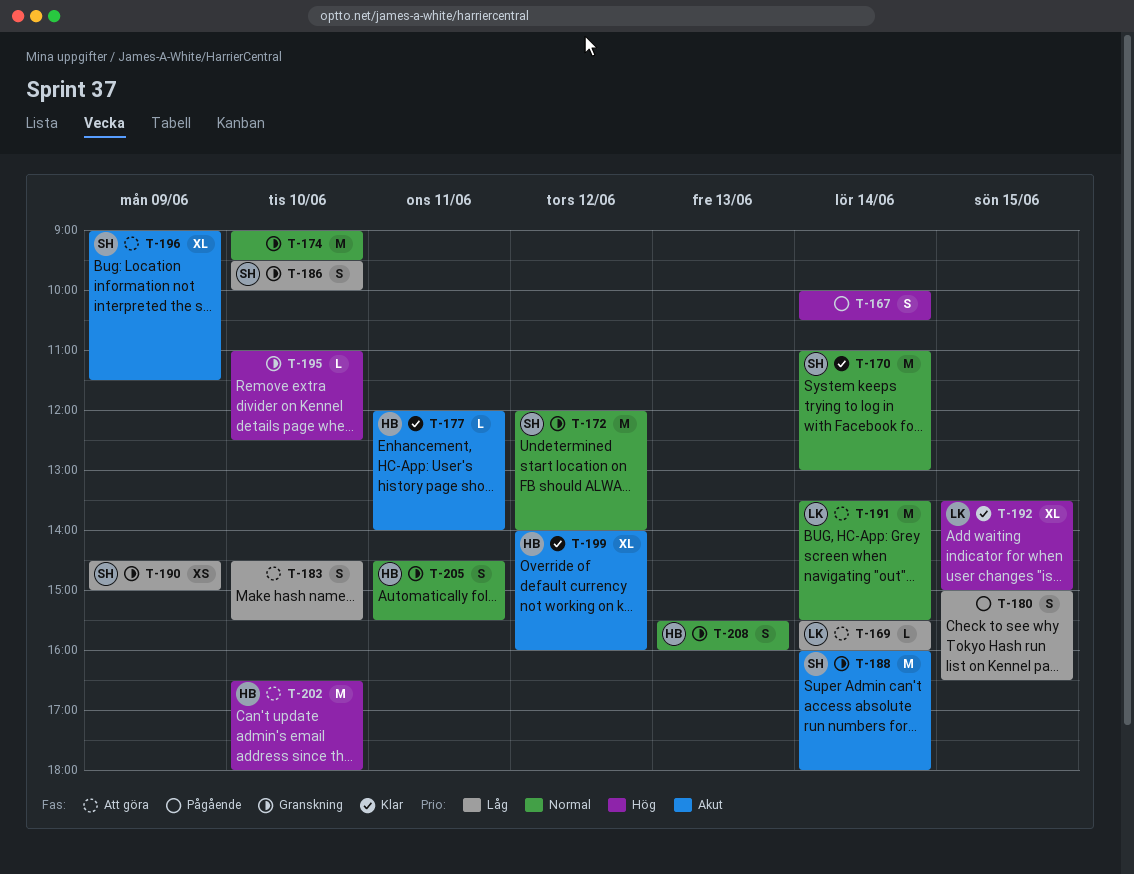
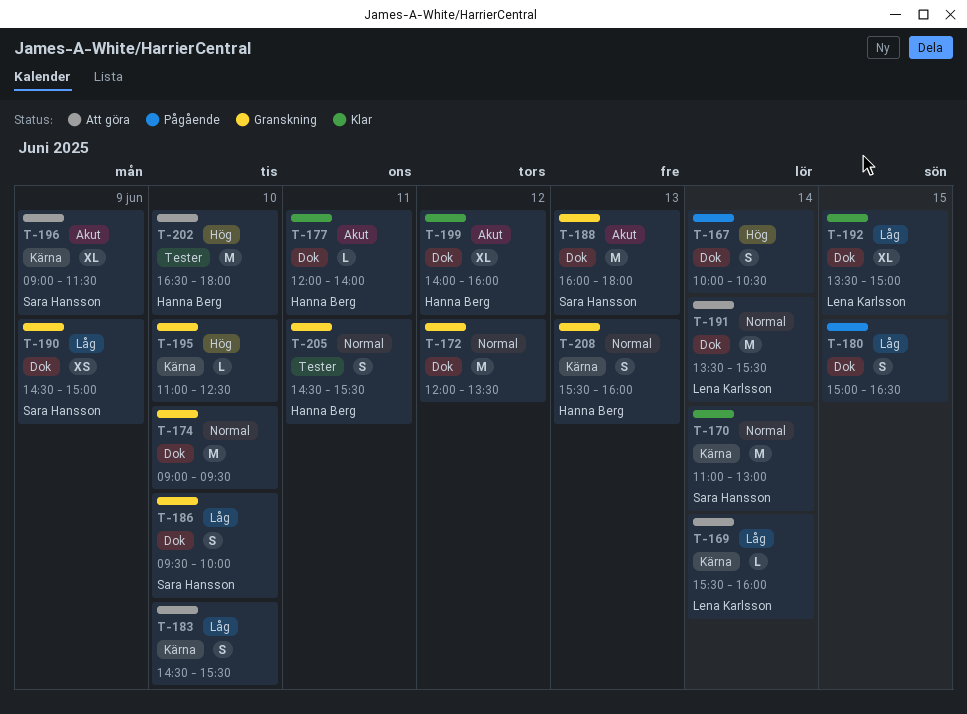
T-172, owner: Sara Hansson -> none
T-172, ends: 14:00 -> 13:30
T-188, day: Jun 14 -> Jun 13
T-192, priority: Hög -> Låg

